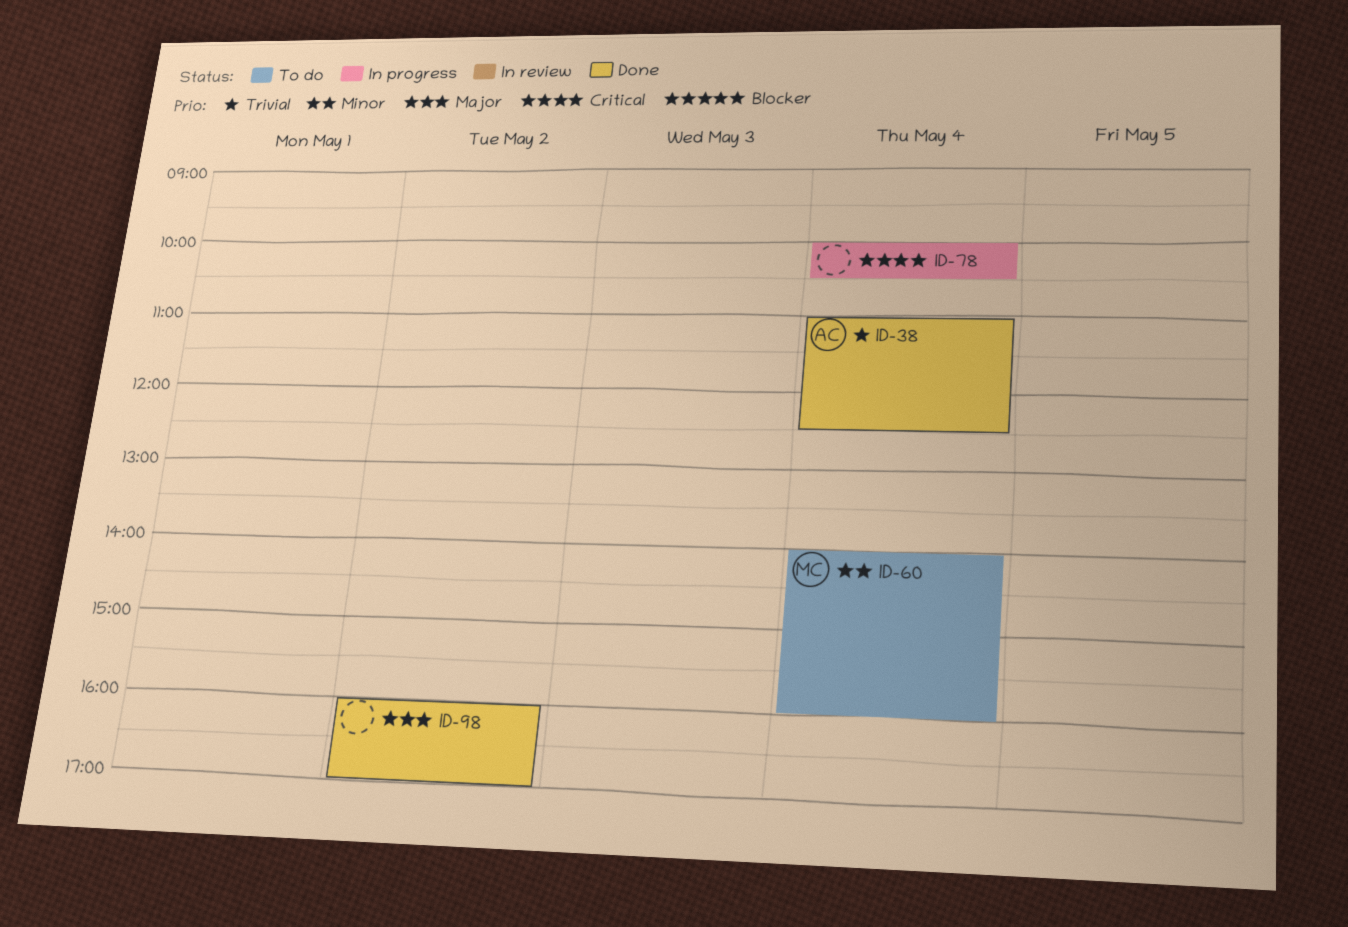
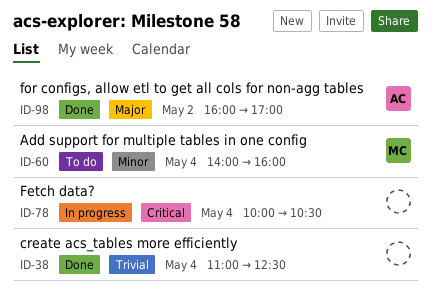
ID-38, owner: AC -> none
ID-98, owner: none -> AC

